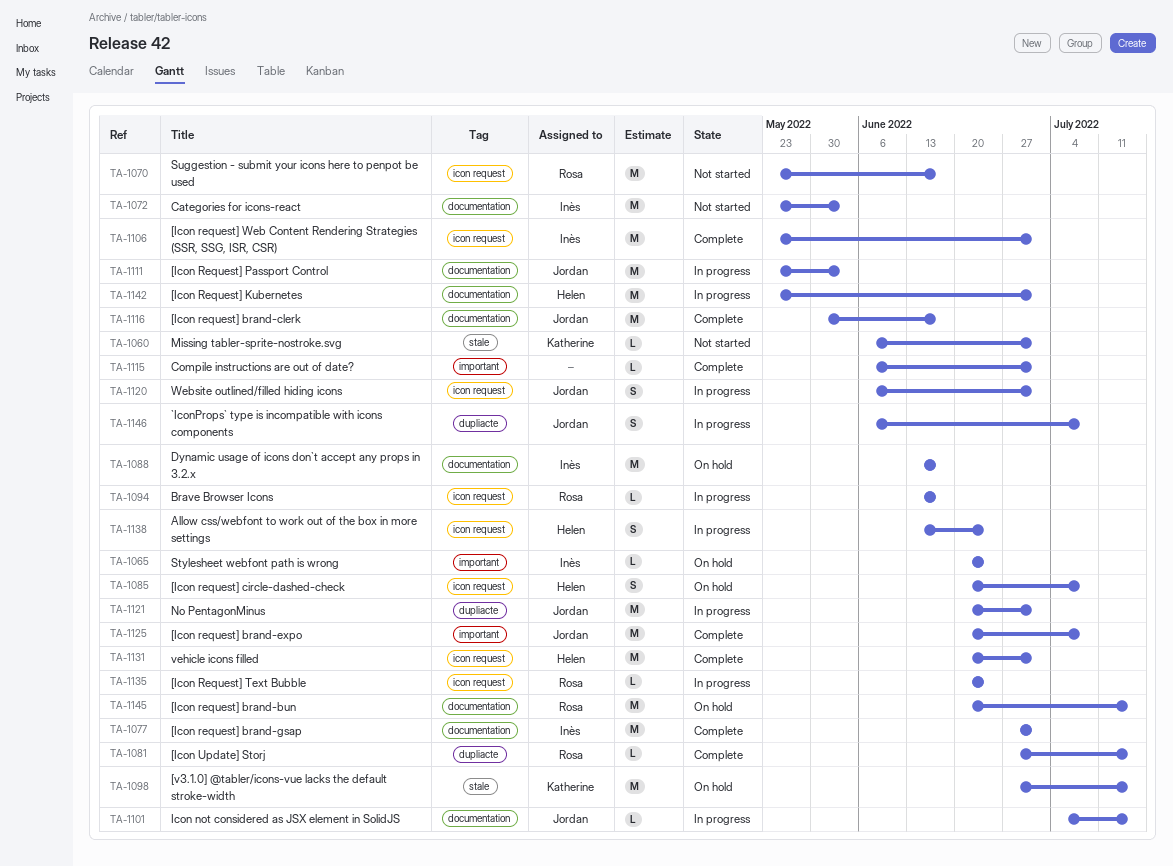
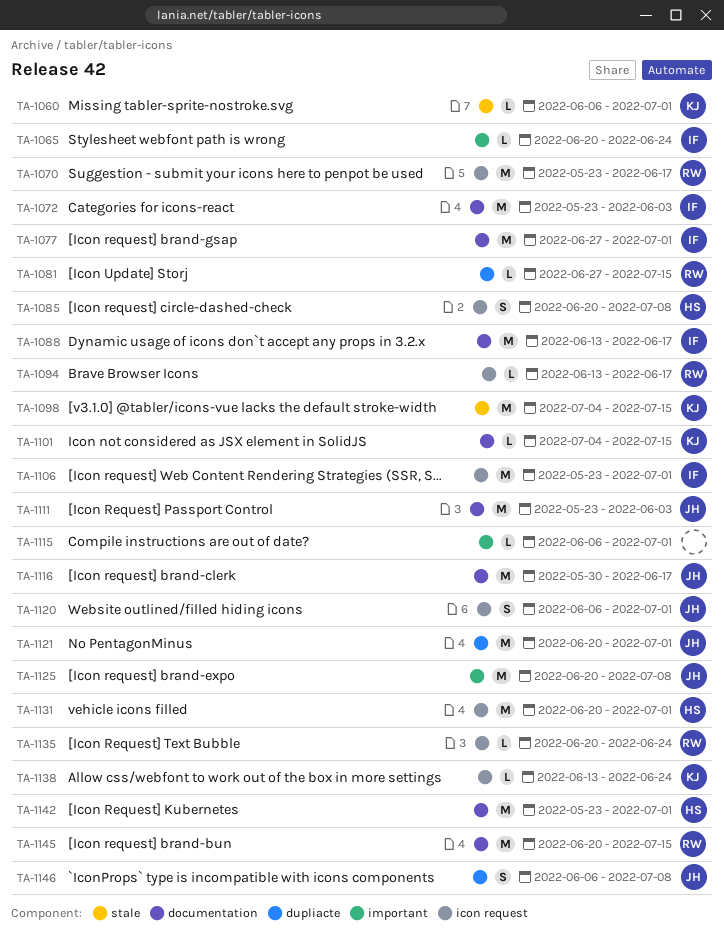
TA-1098, start: Jun 27 -> Jul 4
TA-1101, owner: Jordan -> Katherine
TA-1138, owner: Helen -> Katherine
TA-1138, estimate: S -> L

